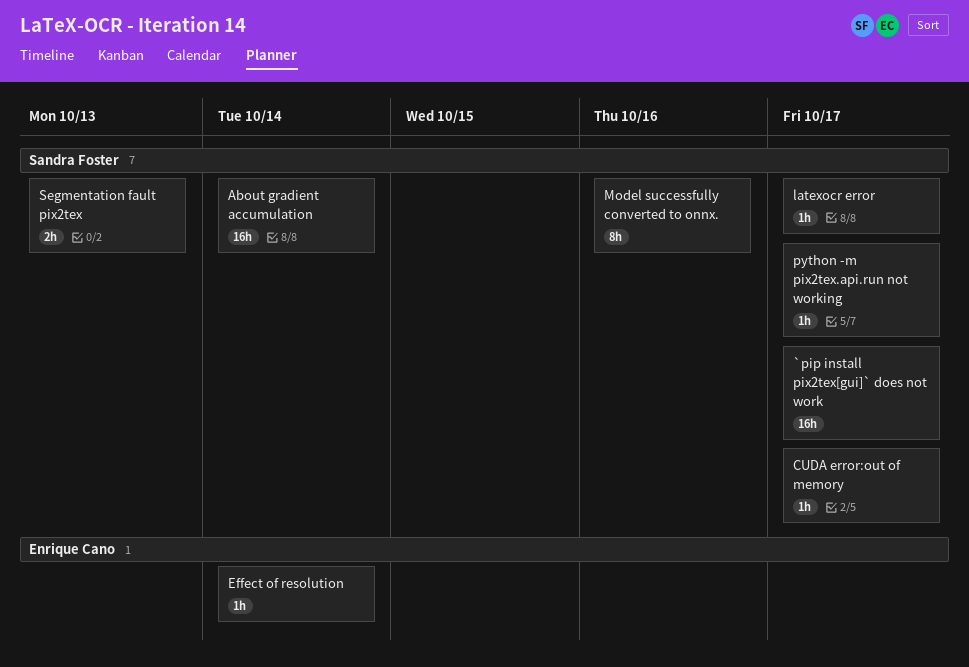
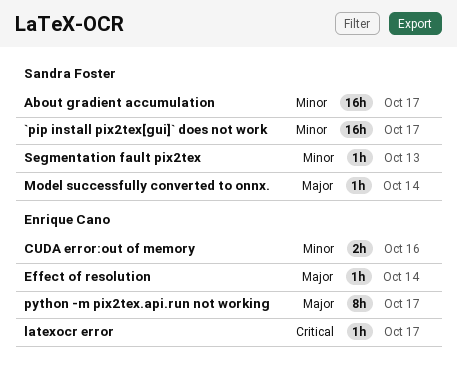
About gradient accumulation, due: Oct 14 -> Oct 17
CUDA error:out of memory, owner: Sandra Foster -> Enrique Cano
CUDA error:out of memory, estimate: 1h -> 2h
CUDA error:out of memory, due: Oct 17 -> Oct 16
latexocr error, owner: Sandra Foster -> Enrique Cano
Model successfully converted to onnx., estimate: 8h -> 1h
Model successfully converted to onnx., due: Oct 16 -> Oct 14
python -m pix2tex.api.run not working, owner: Sandra Foster -> Enrique Cano
python -m pix2tex.api.run not working, estimate: 1h -> 8h
Segmentation fault pix2tex, estimate: 2h -> 1h

